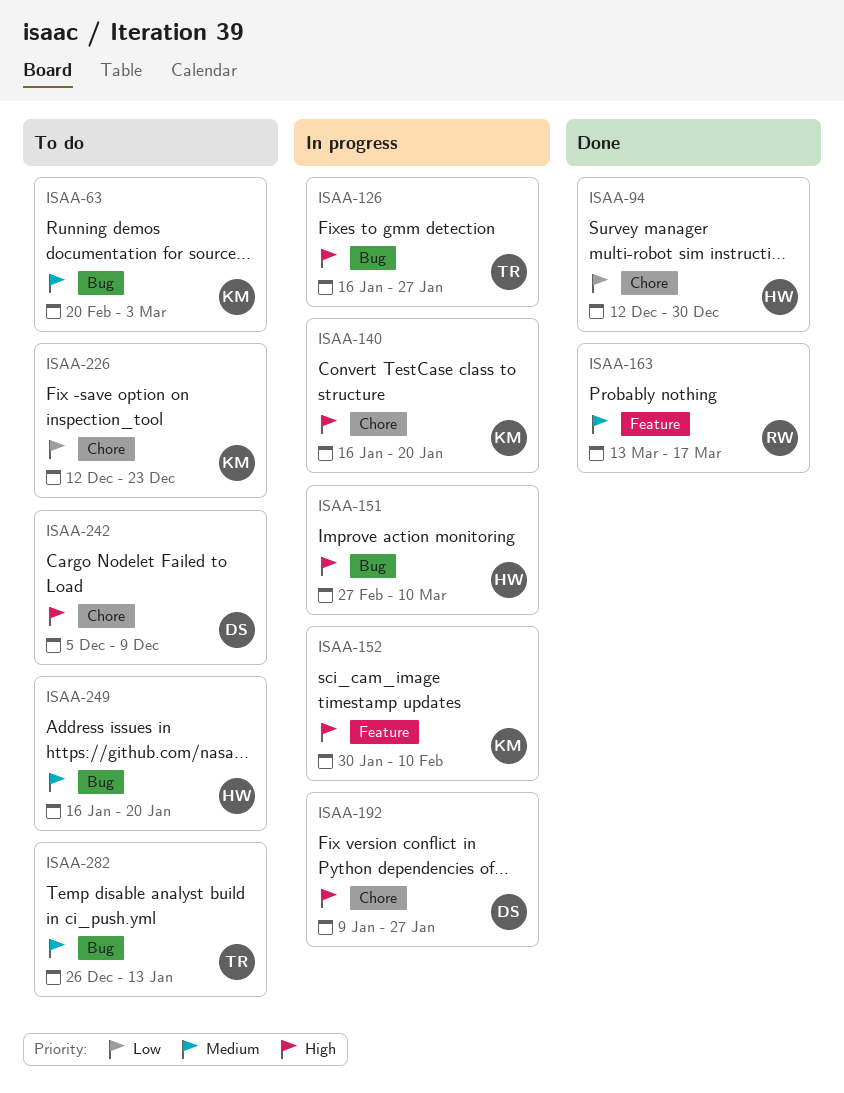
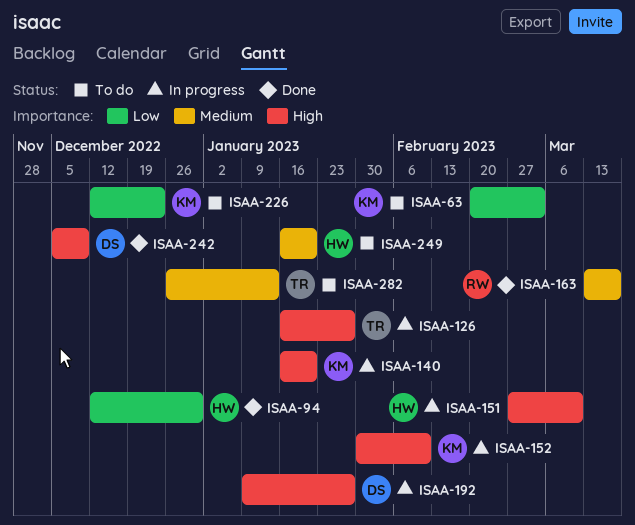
ISAA-63, priority: Medium -> Low
ISAA-242, status: To do -> Done

